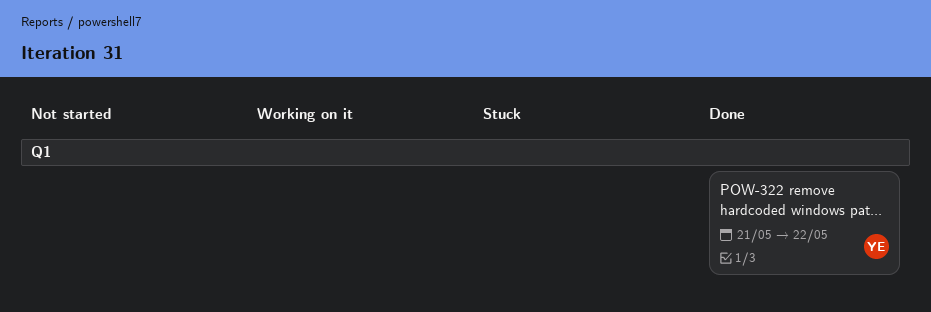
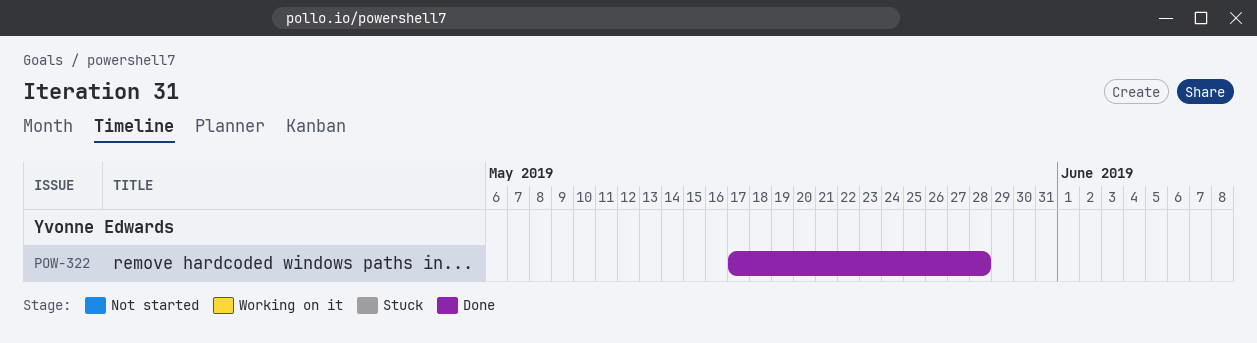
POW-322, start: May 21 -> May 17
POW-322, due: May 22 -> May 28

